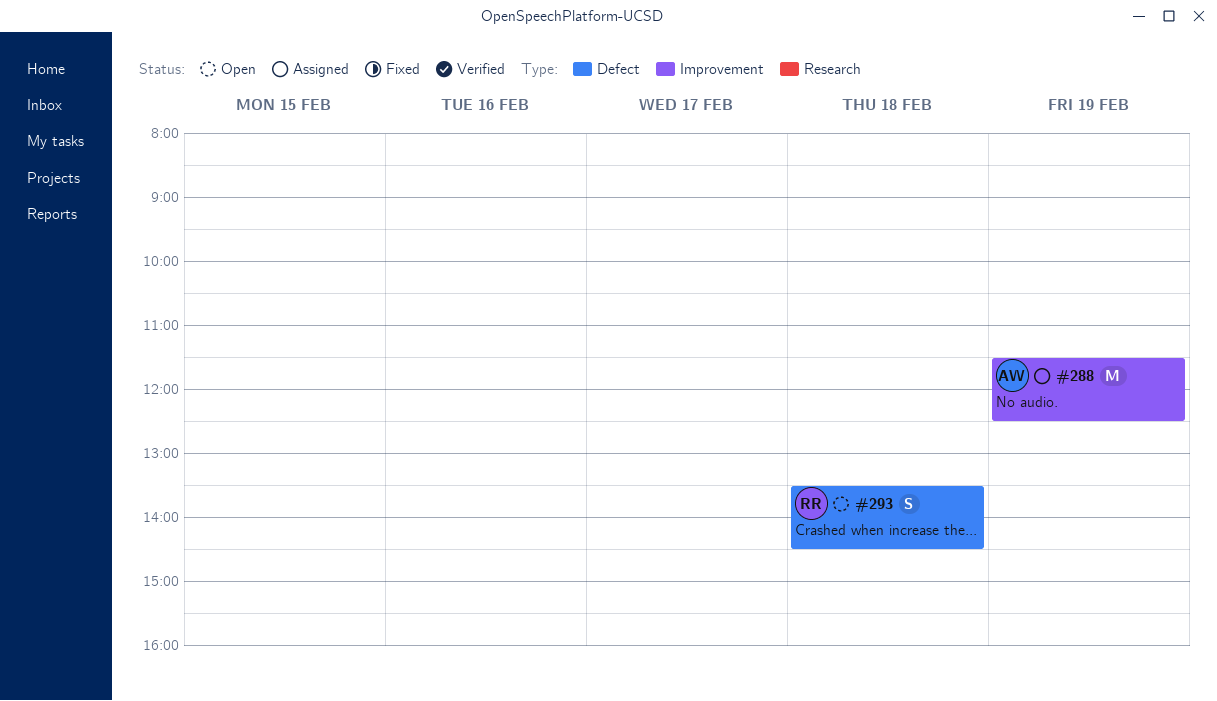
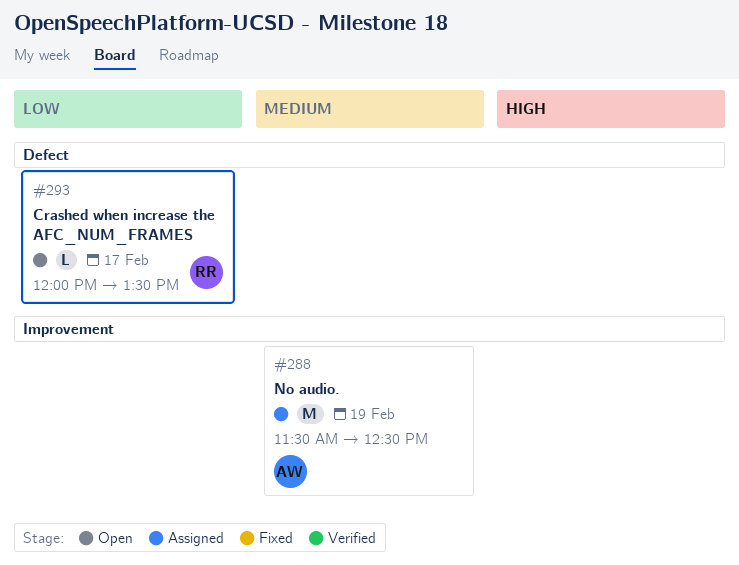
#293, estimate: S -> L
#293, day: Feb 18 -> Feb 17
#293, begins: 13:30 -> 12:00
#293, ends: 14:30 -> 13:30

